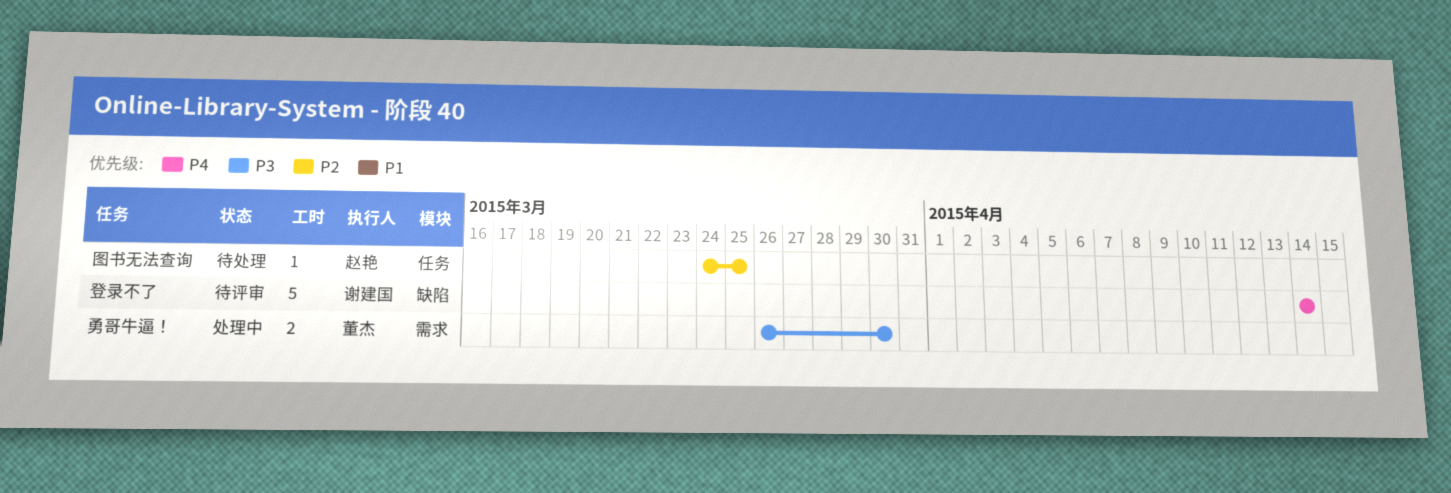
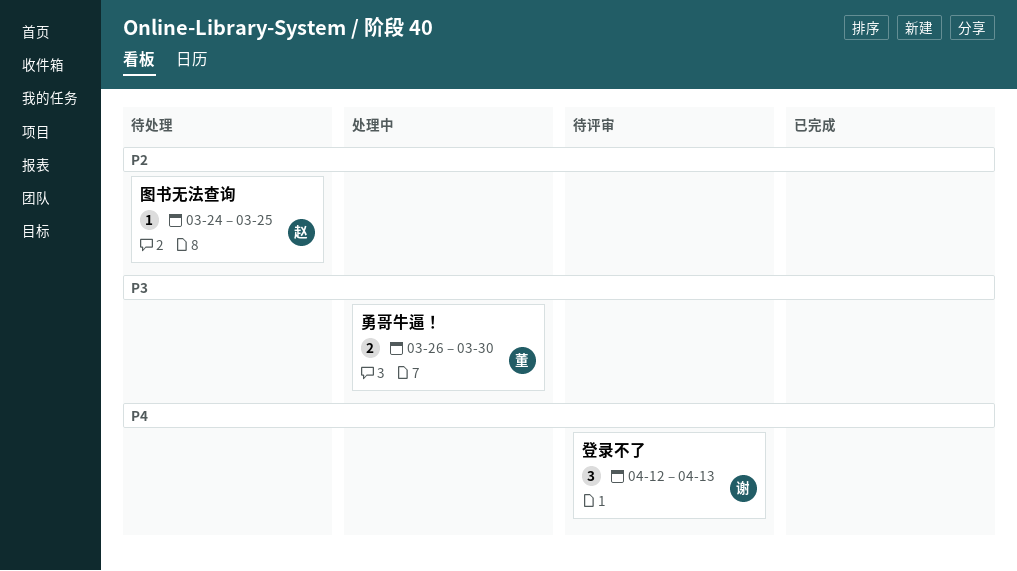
登录不了, estimate: 5 -> 3
登录不了, start: Apr 14 -> Apr 12
登录不了, due: Apr 14 -> Apr 13

